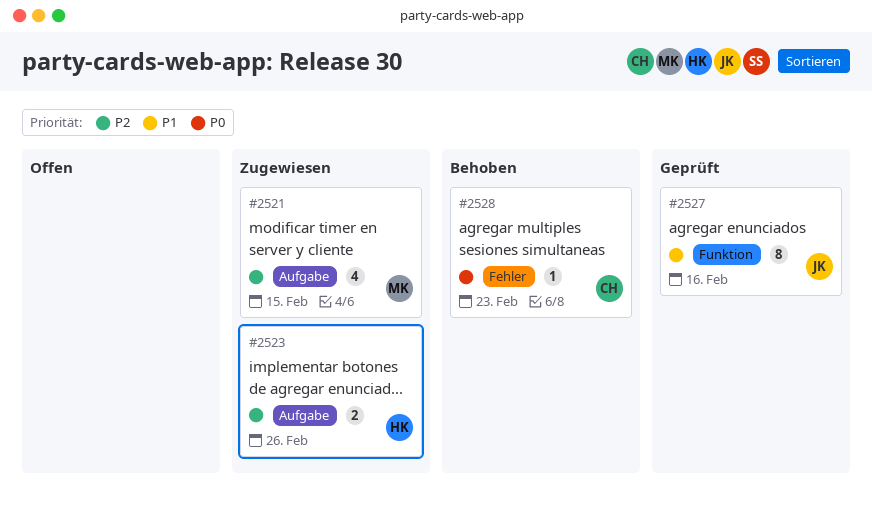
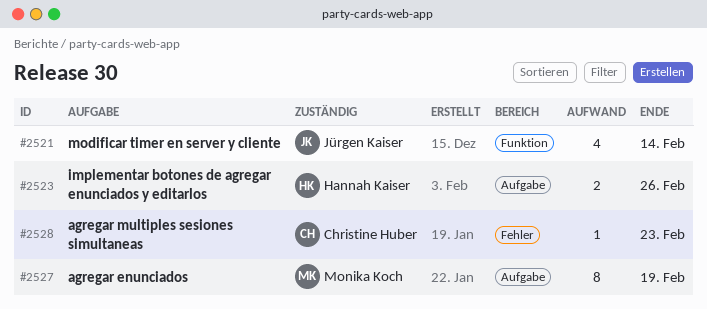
#2521, owner: Monika Koch -> Jürgen Kaiser
#2521, label: Aufgabe -> Funktion
#2521, due: Feb 15 -> Feb 14
#2527, owner: Jürgen Kaiser -> Monika Koch
#2527, label: Funktion -> Aufgabe
#2527, due: Feb 16 -> Feb 19

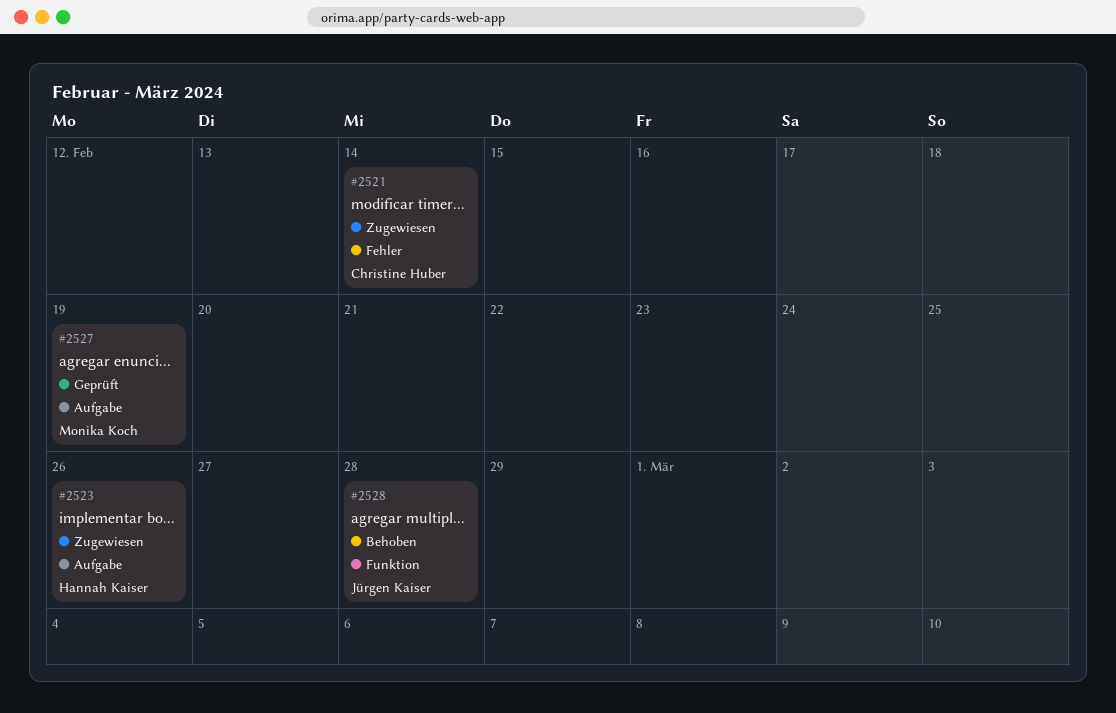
#2521, owner: Jürgen Kaiser -> Christine Huber
#2521, label: Funktion -> Fehler
#2528, owner: Christine Huber -> Jürgen Kaiser
#2528, label: Fehler -> Funktion
#2528, due: Feb 23 -> Feb 28

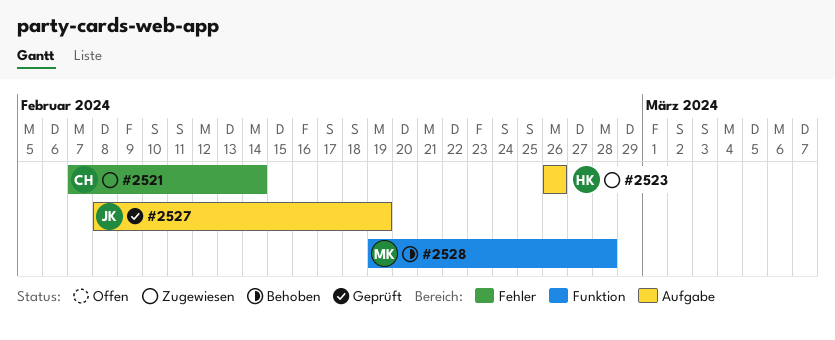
#2527, owner: Monika Koch -> Jürgen Kaiser
#2528, owner: Jürgen Kaiser -> Monika Koch

